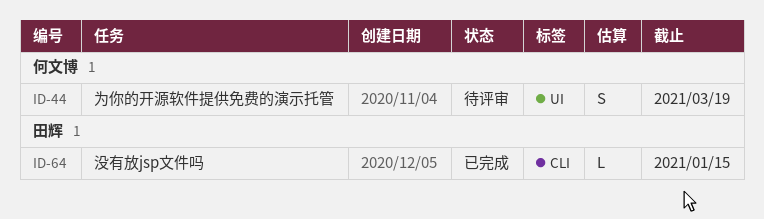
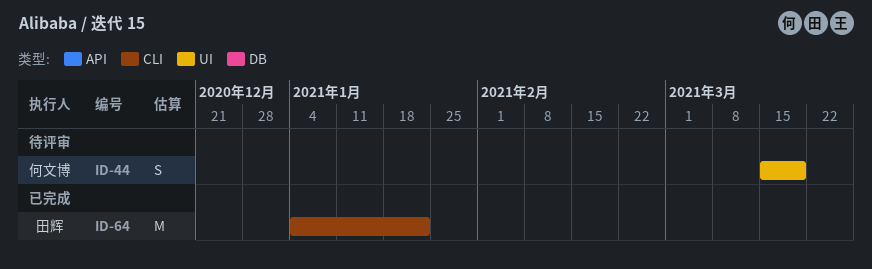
ID-64, estimate: L -> M
ID-64, due: Jan 15 -> Jan 22

